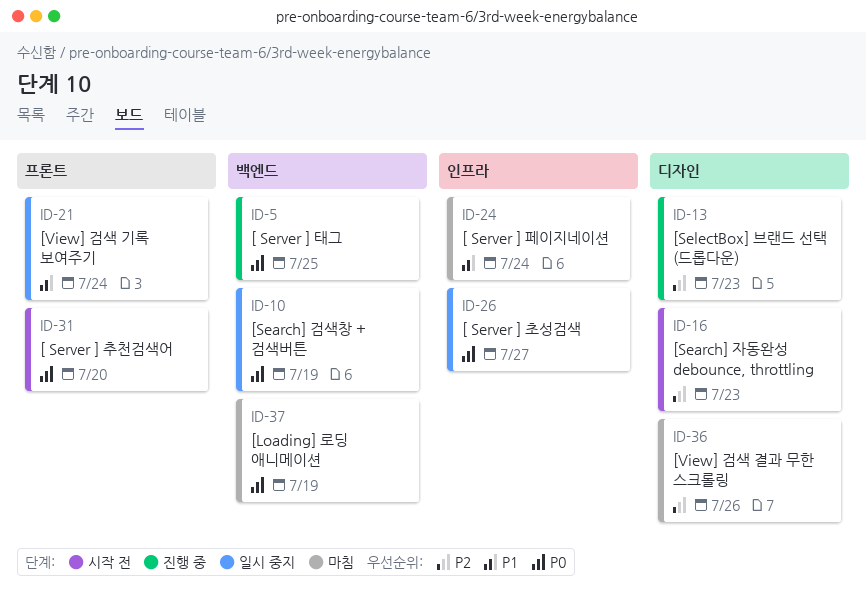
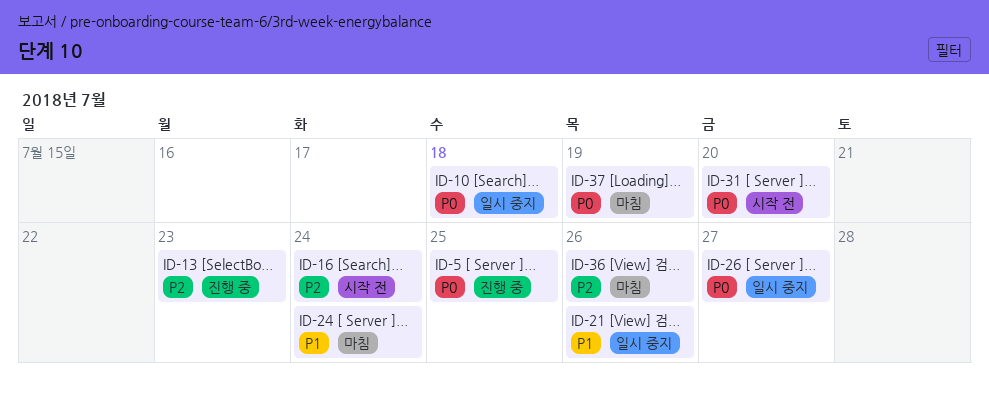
ID-10, due: Jul 19 -> Jul 18
ID-16, due: Jul 23 -> Jul 24
ID-21, due: Jul 24 -> Jul 26

